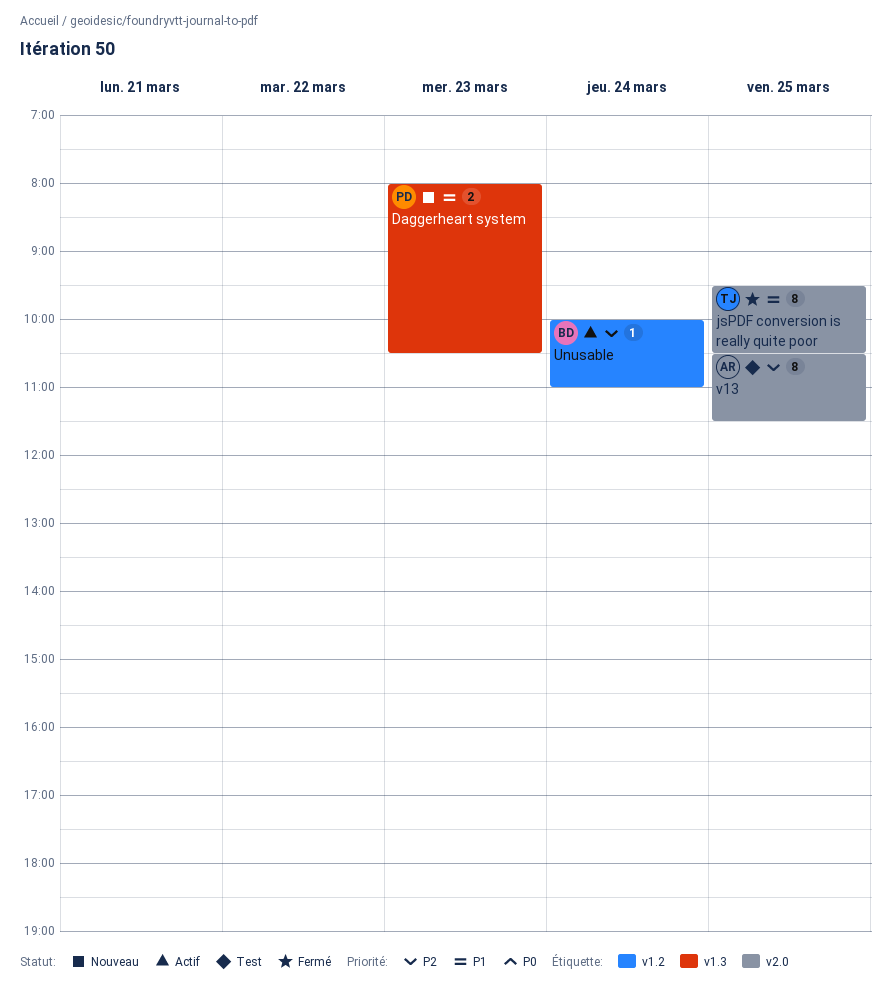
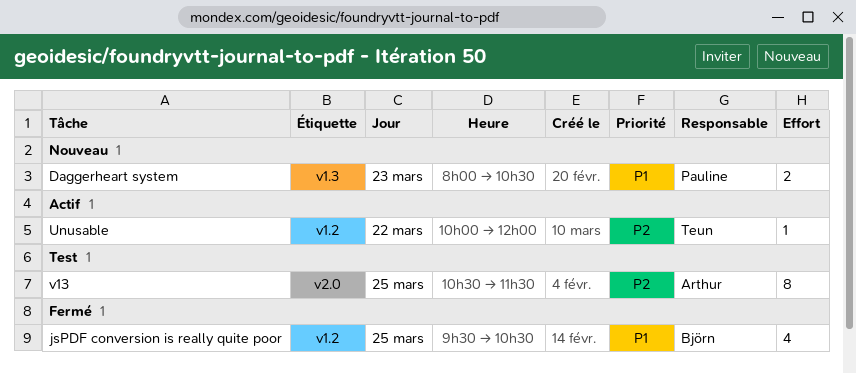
jsPDF conversion is really quite poor, owner: Teun -> Björn
jsPDF conversion is really quite poor, label: v2.0 -> v1.2
jsPDF conversion is really quite poor, estimate: 8 -> 4
Unusable, owner: Björn -> Teun
Unusable, day: Mar 24 -> Mar 22
Unusable, ends: 11:00 -> 12:00

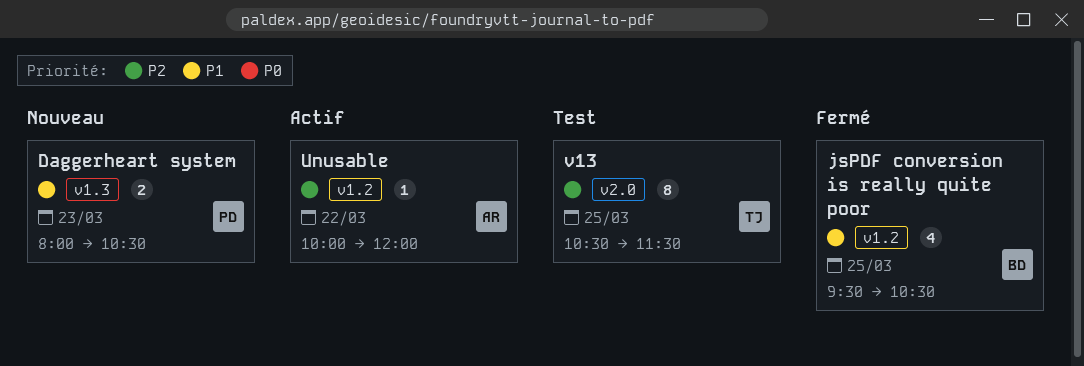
Unusable, owner: Teun -> Arthur
v13, owner: Arthur -> Teun

